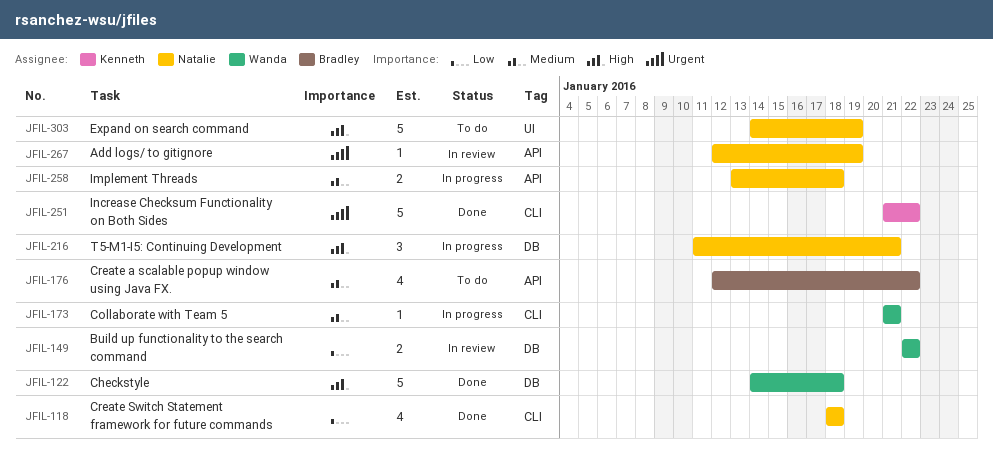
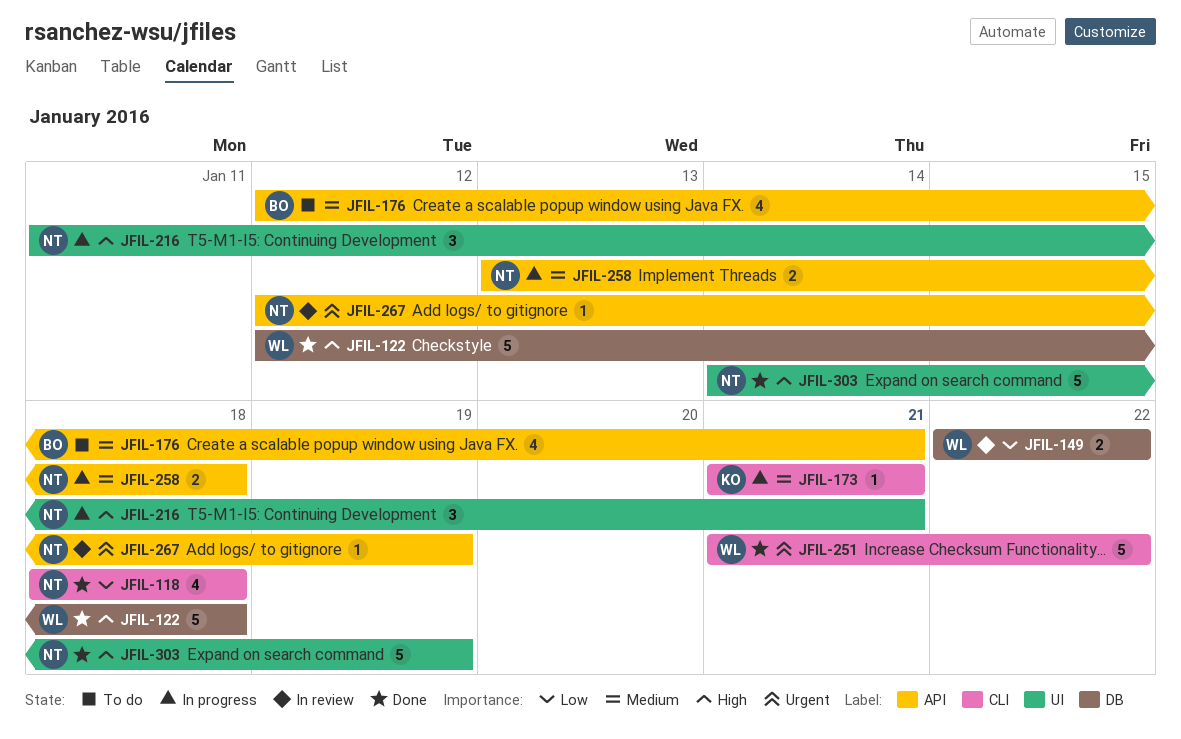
JFIL-122, start: Jan 14 -> Jan 12
JFIL-173, owner: Wanda -> Kenneth
JFIL-176, due: Jan 22 -> Jan 21
JFIL-216, label: DB -> UI
JFIL-251, owner: Kenneth -> Wanda
JFIL-303, status: To do -> Done

